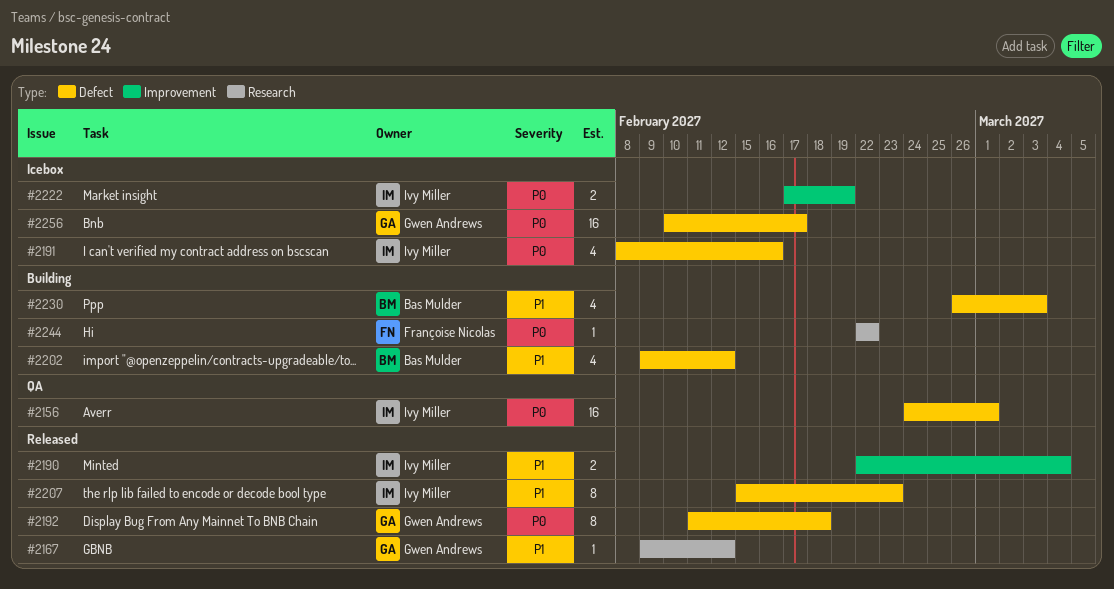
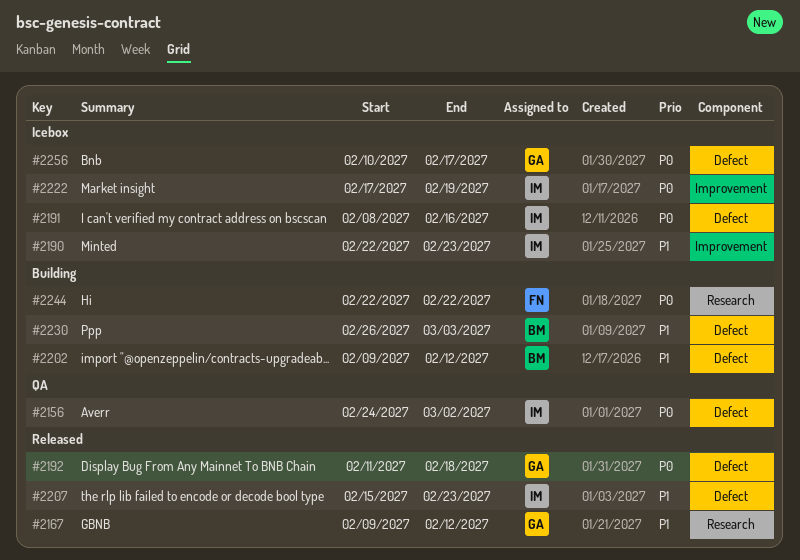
#2156, due: Mar 1 -> Mar 2
#2190, status: Released -> Icebox
#2190, due: Mar 4 -> Feb 23

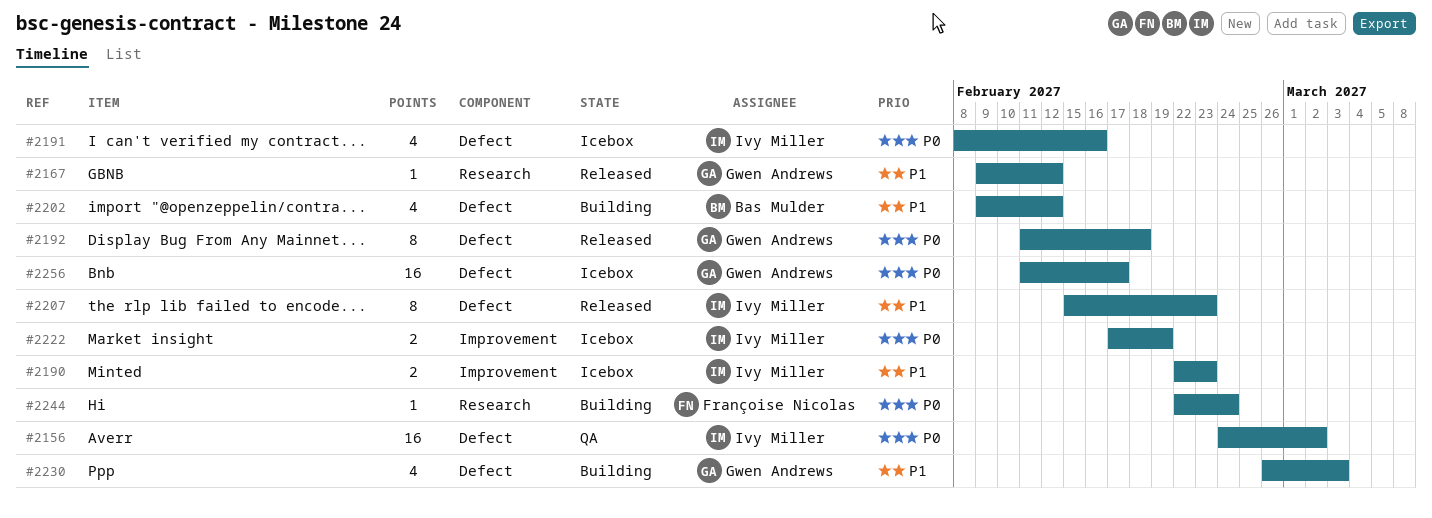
#2230, owner: Bas Mulder -> Gwen Andrews
#2244, due: Feb 22 -> Feb 24
#2256, start: Feb 10 -> Feb 11

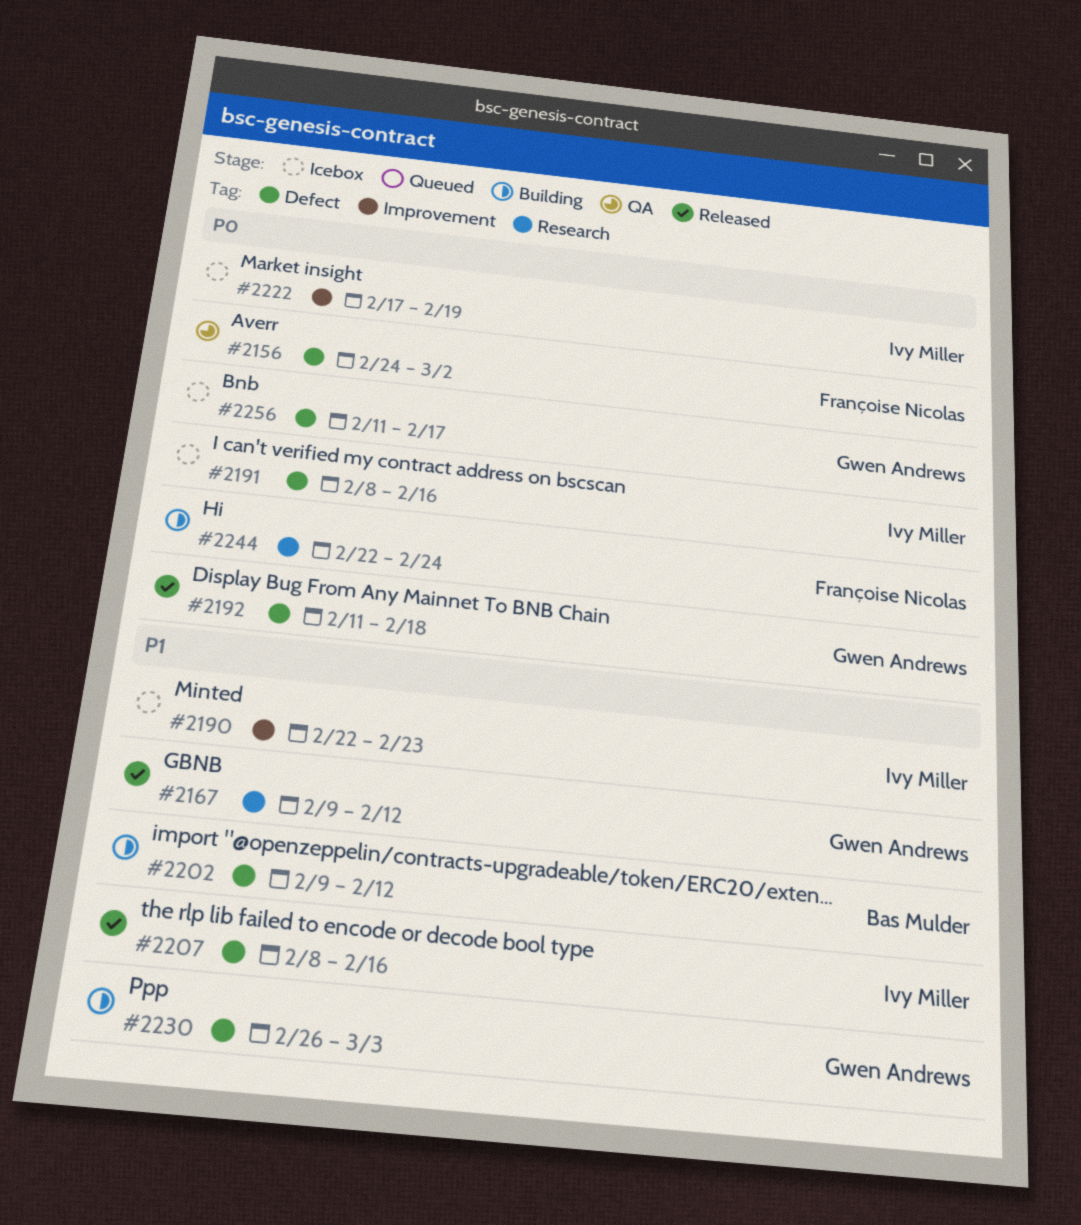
#2156, owner: Ivy Miller -> Françoise Nicolas
#2207, start: Feb 15 -> Feb 8
#2207, due: Feb 23 -> Feb 16

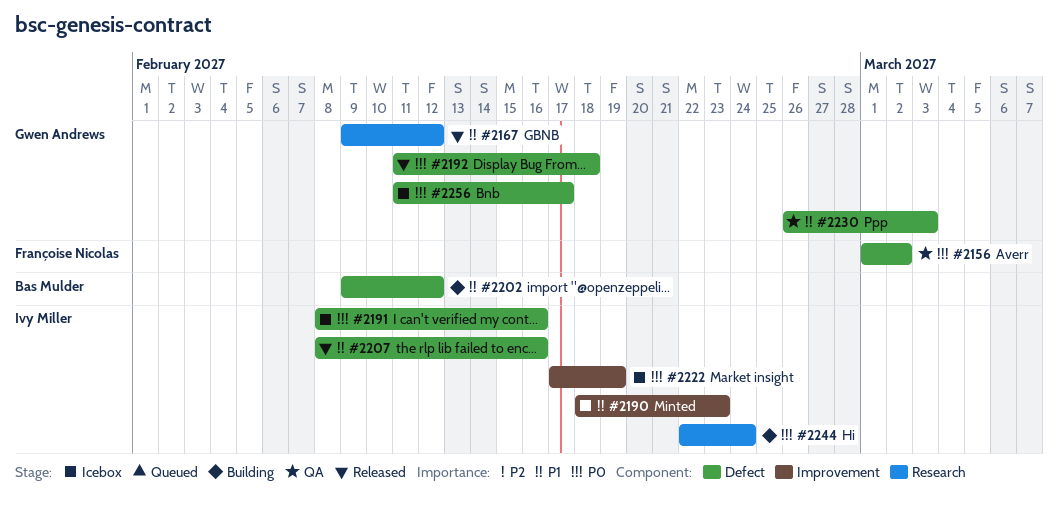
#2156, start: Feb 24 -> Mar 1
#2190, start: Feb 22 -> Feb 18
#2230, status: Building -> QA
#2244, owner: Françoise Nicolas -> Ivy Miller

